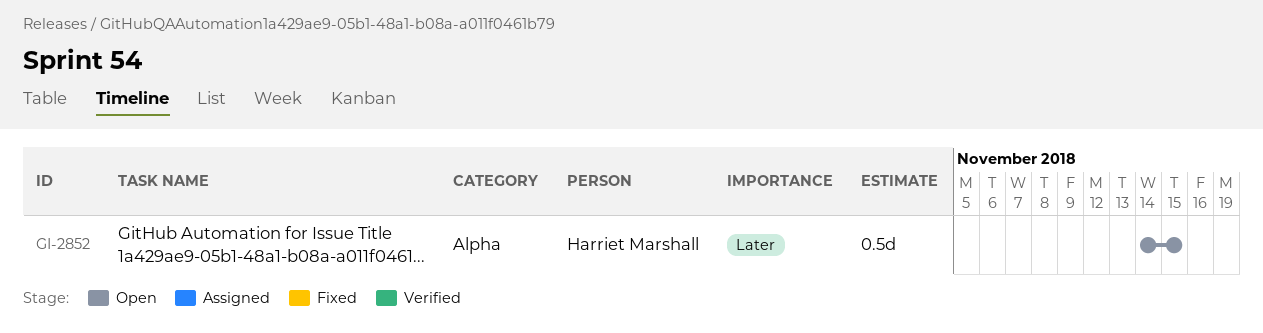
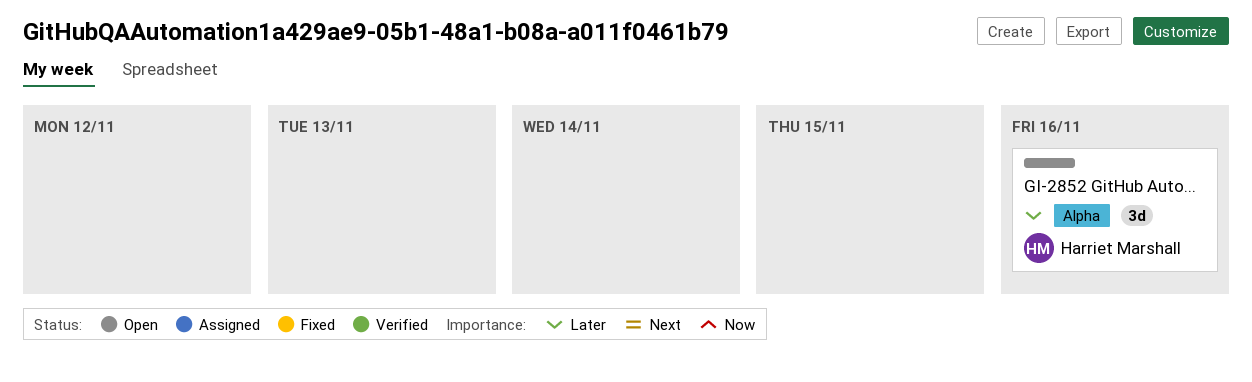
GI-2852, estimate: 0.5d -> 3d
GI-2852, due: Nov 15 -> Nov 16

